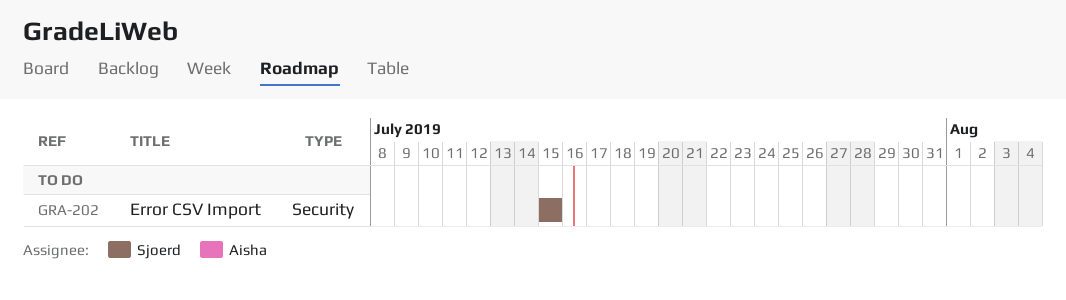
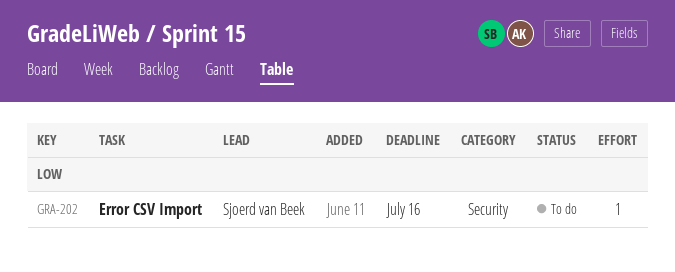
GRA-202, due: Jul 15 -> Jul 16

